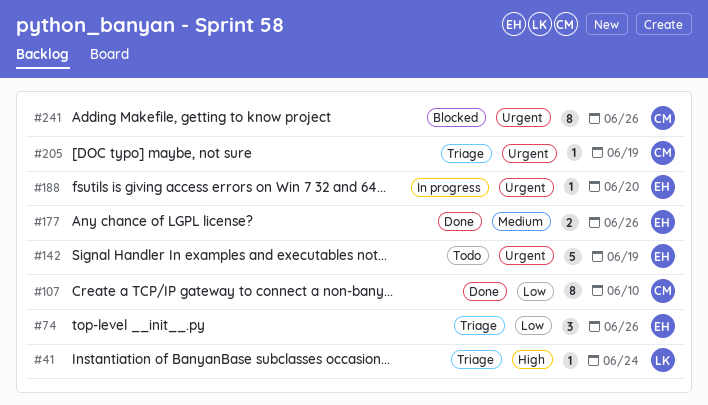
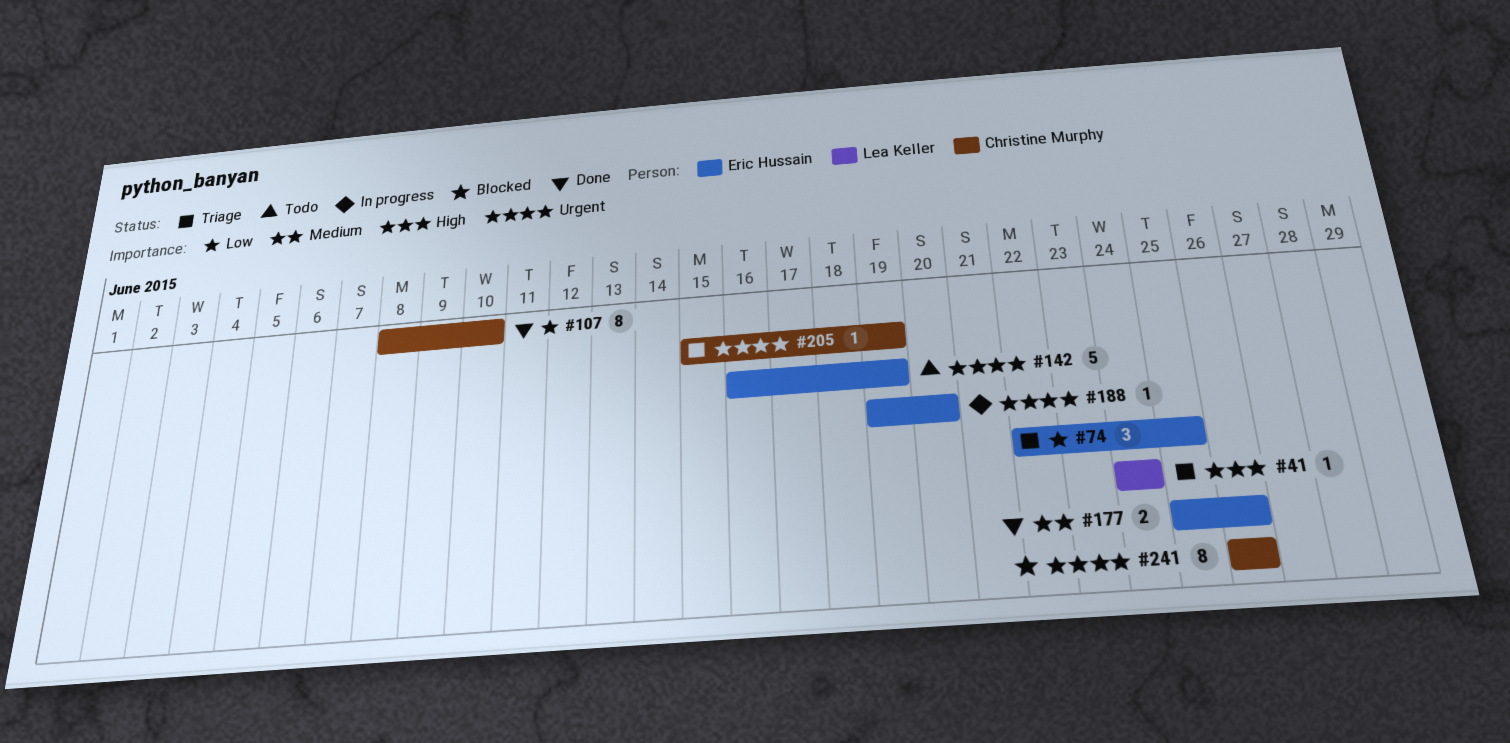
#74, due: Jun 26 -> Jun 25

